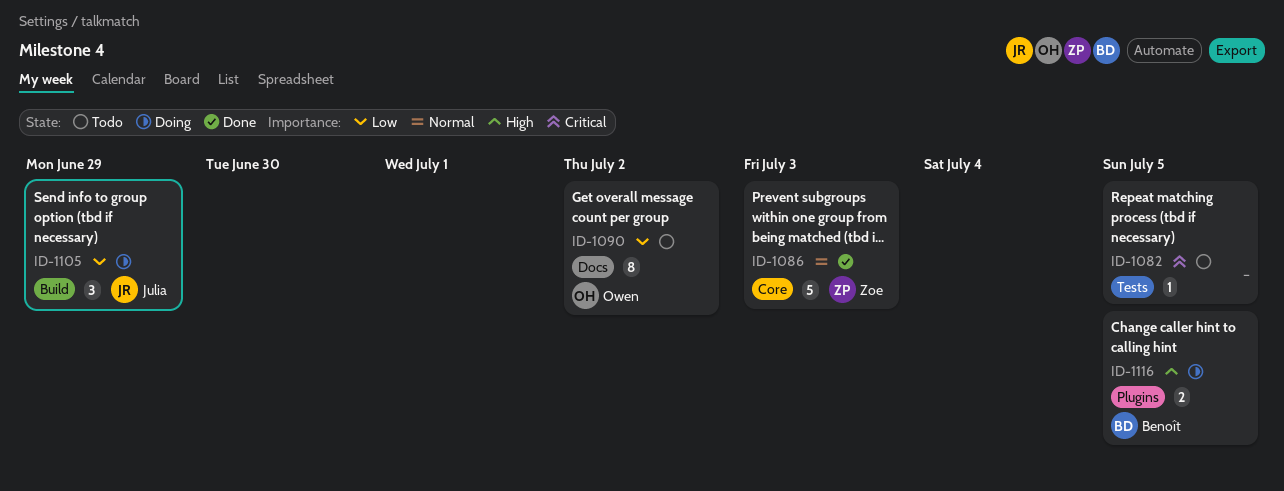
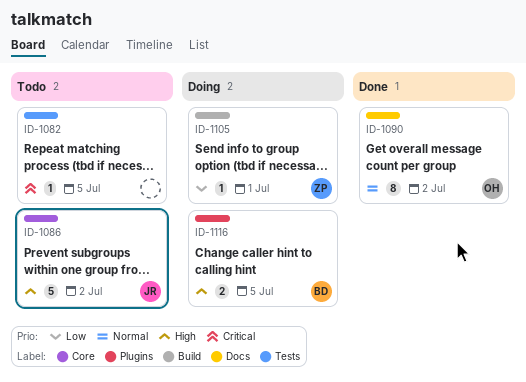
ID-1086, status: Done -> Todo
ID-1086, owner: Zoe -> Julia
ID-1086, priority: Normal -> High
ID-1086, due: Jul 3 -> Jul 2
ID-1090, status: Todo -> Done
ID-1090, priority: Low -> Normal
ID-1105, owner: Julia -> Zoe
ID-1105, estimate: 3 -> 1
ID-1105, due: Jun 29 -> Jul 1

